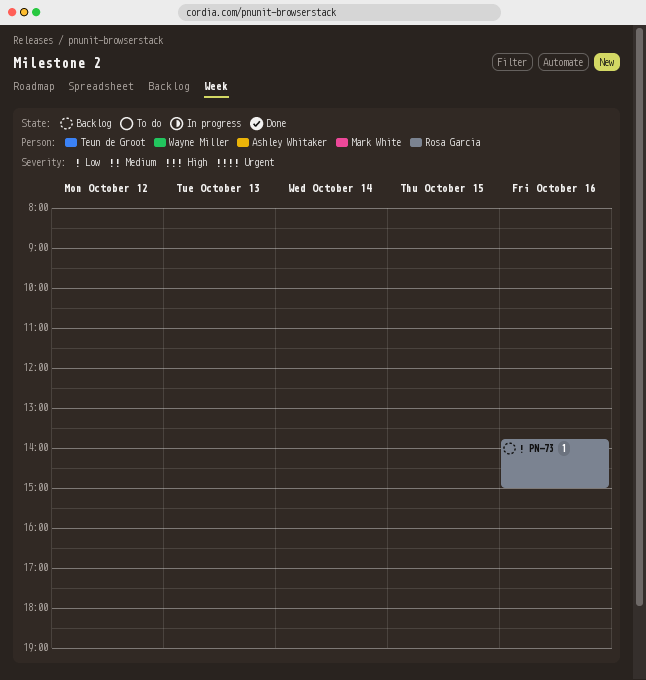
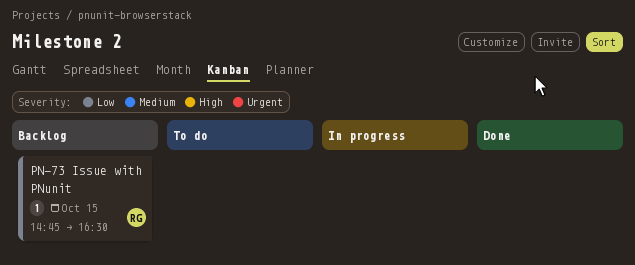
PN-73, day: Oct 16 -> Oct 15
PN-73, begins: 13:45 -> 14:45
PN-73, ends: 15:00 -> 16:30

